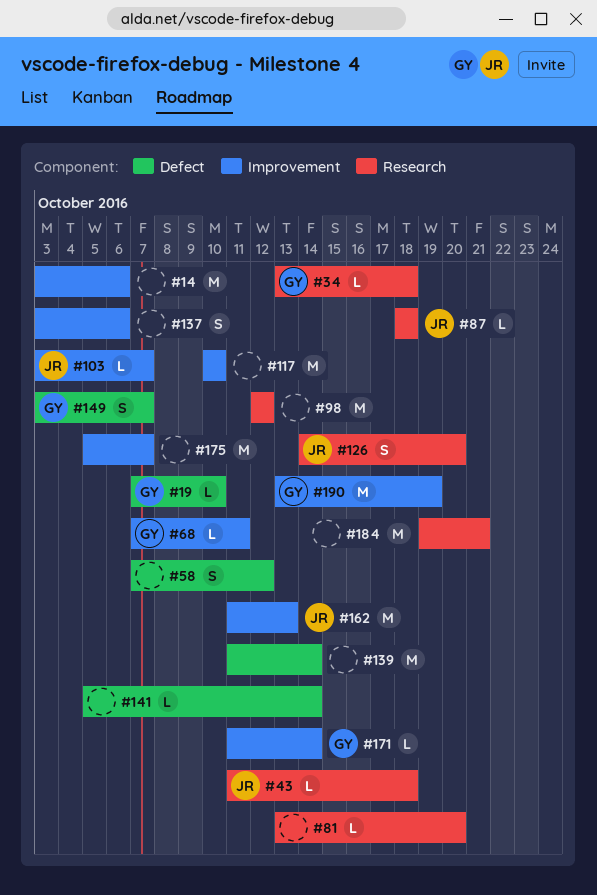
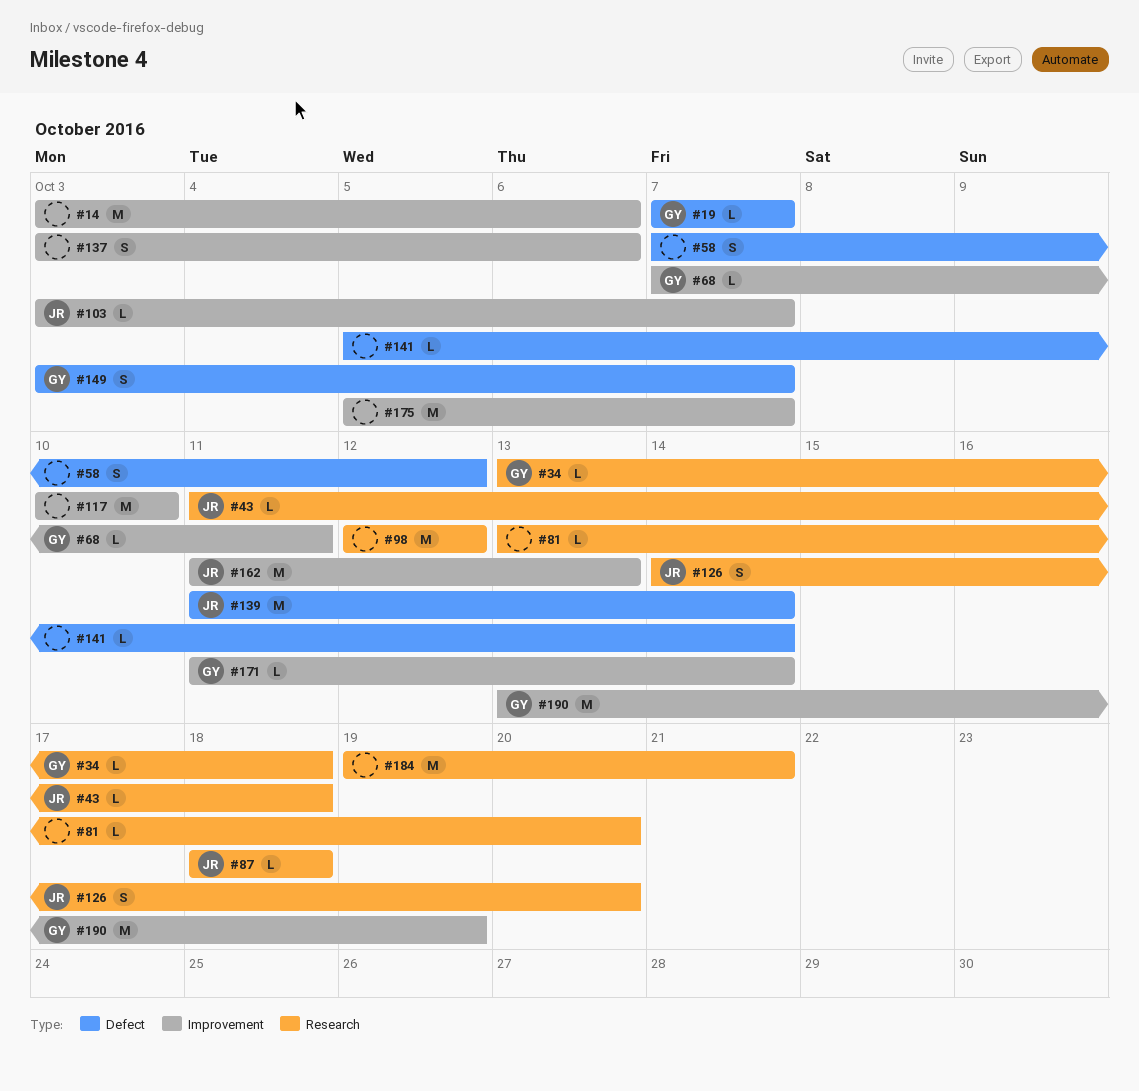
#19, due: Oct 10 -> Oct 7
#139, owner: none -> JR

